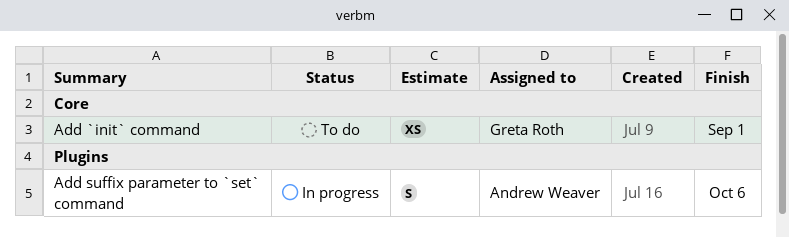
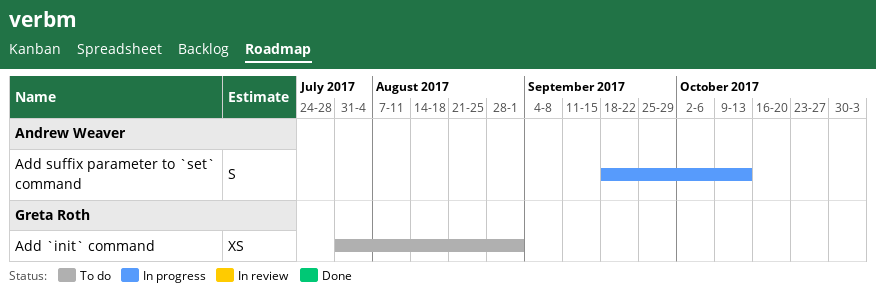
Add suffix parameter to `set` command, due: Oct 6 -> Oct 13

